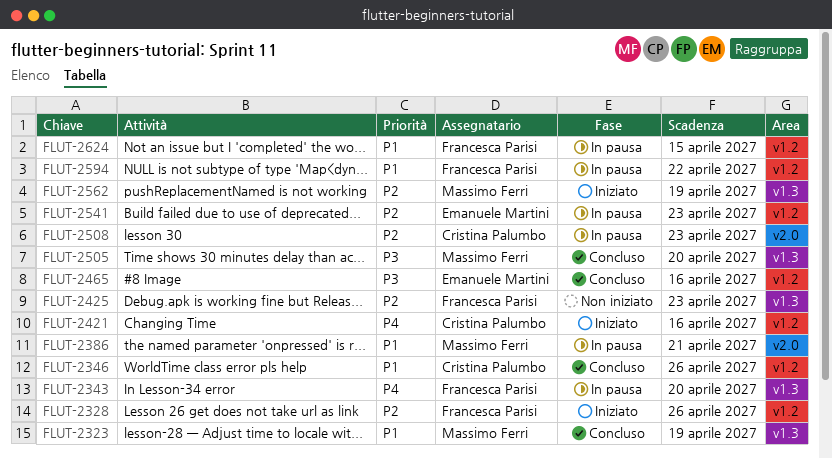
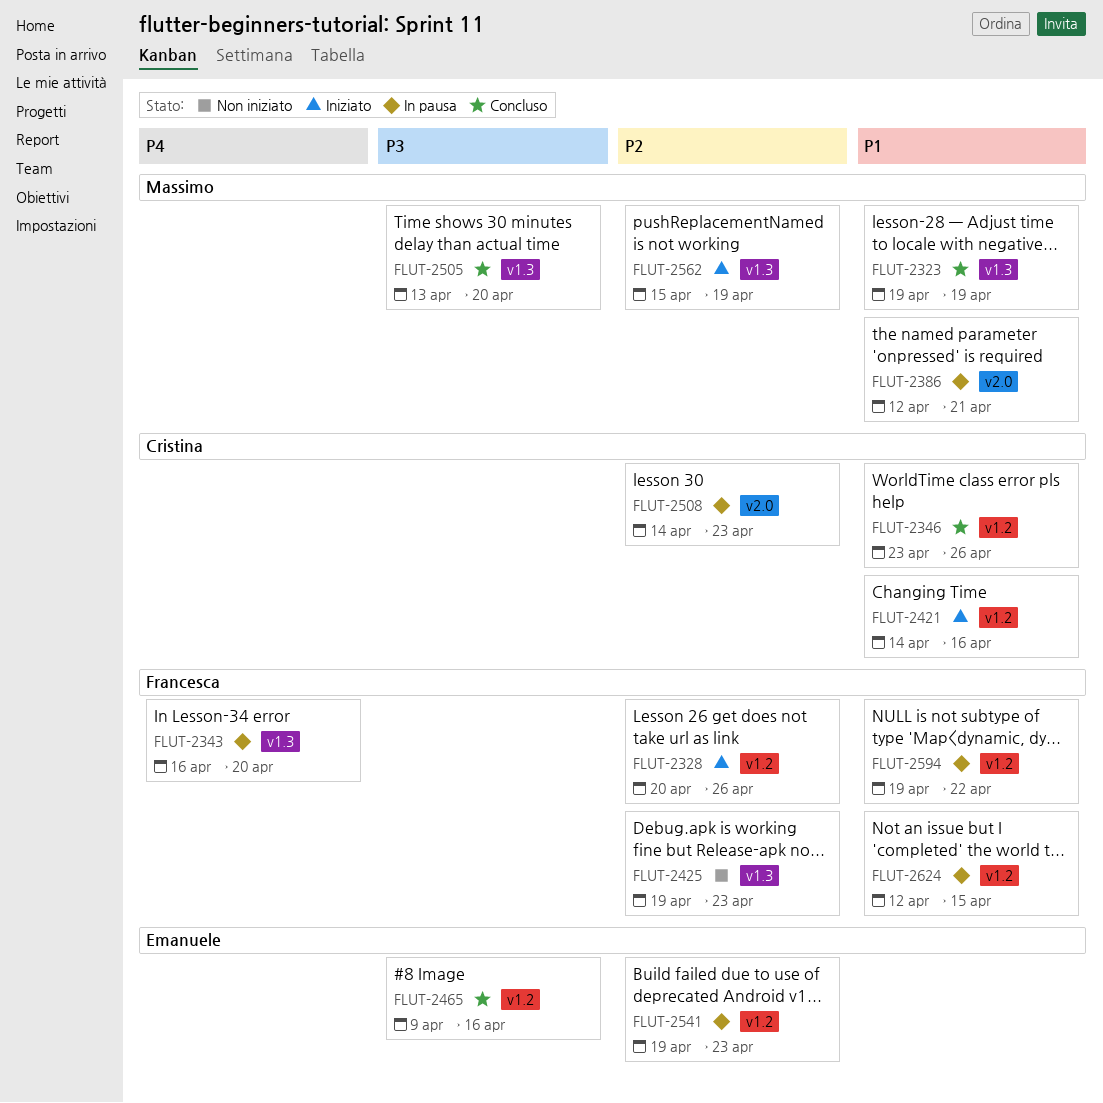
FLUT-2421, priority: P4 -> P1

